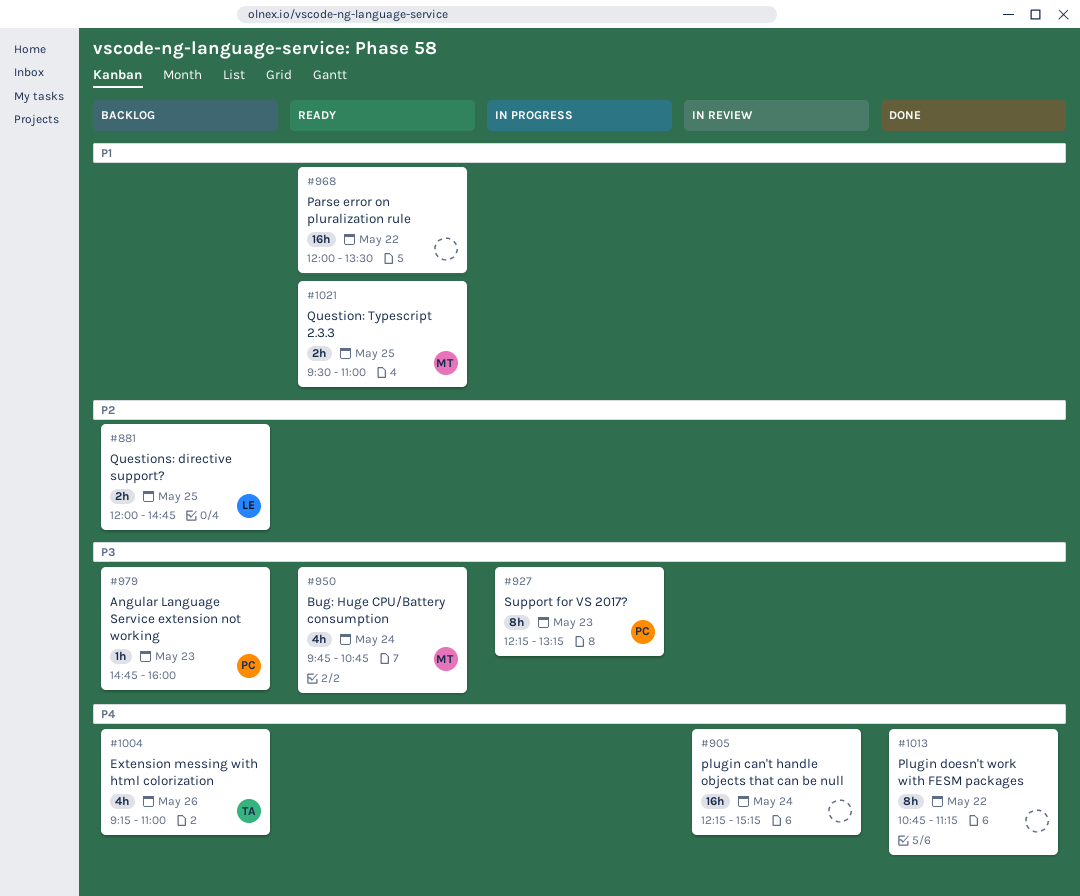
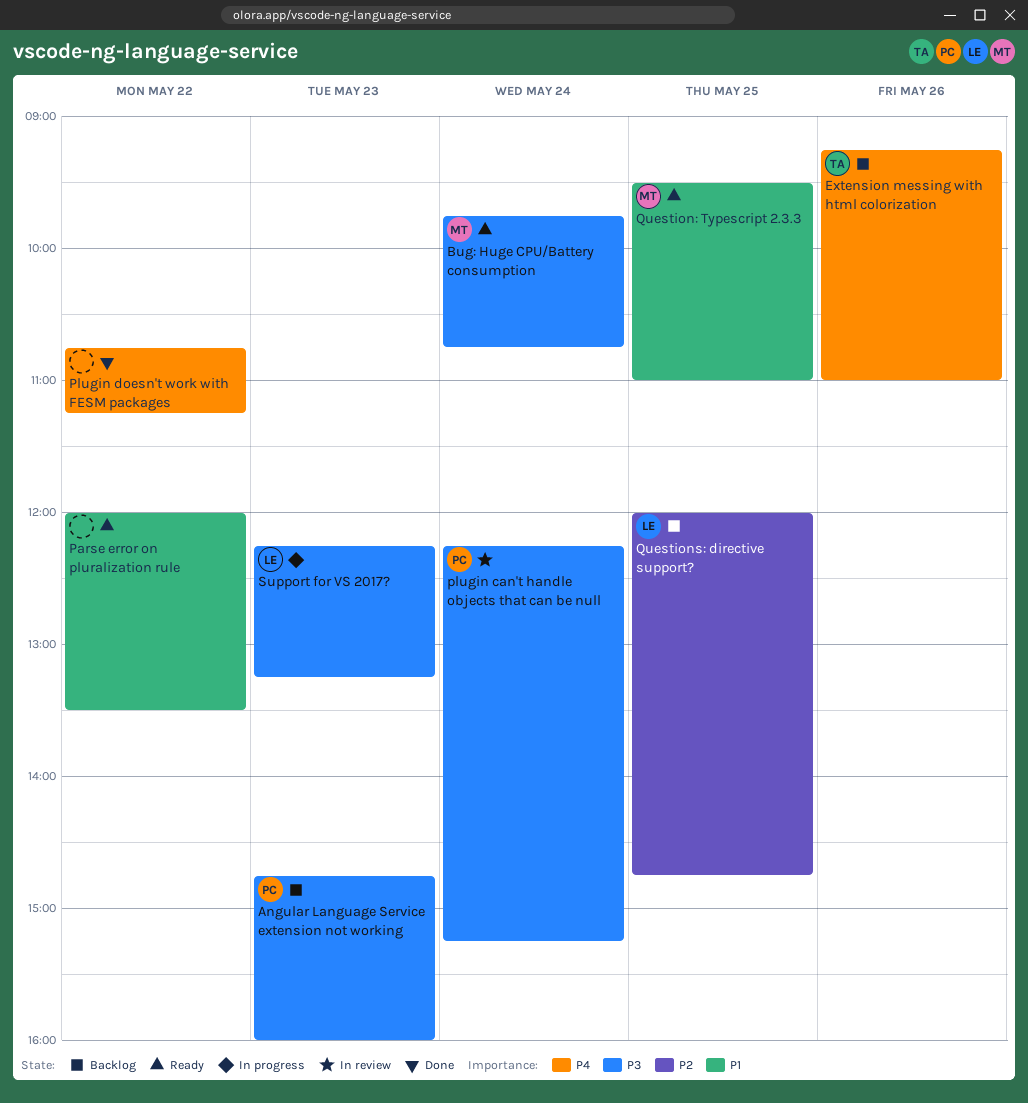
plugin can't handle objects that can be null, owner: none -> PC
plugin can't handle objects that can be null, priority: P4 -> P3
Support for VS 2017?, owner: PC -> LE

